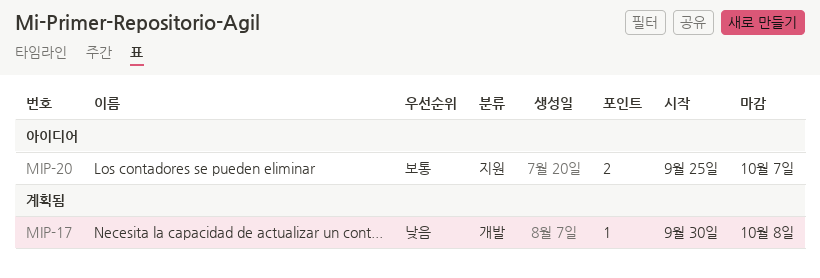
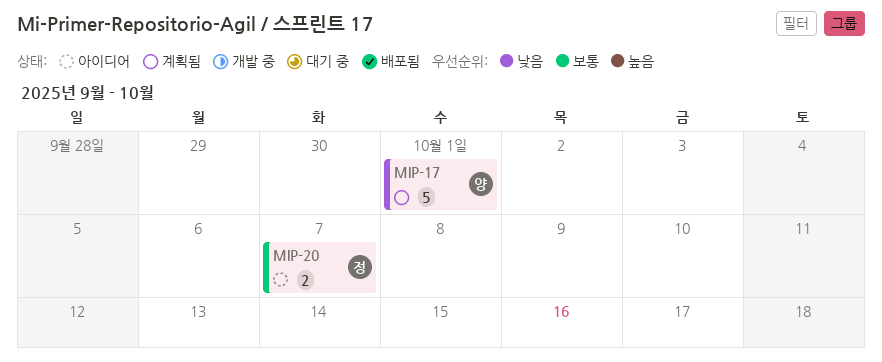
MIP-17, estimate: 1 -> 5
MIP-17, due: Oct 8 -> Oct 1

